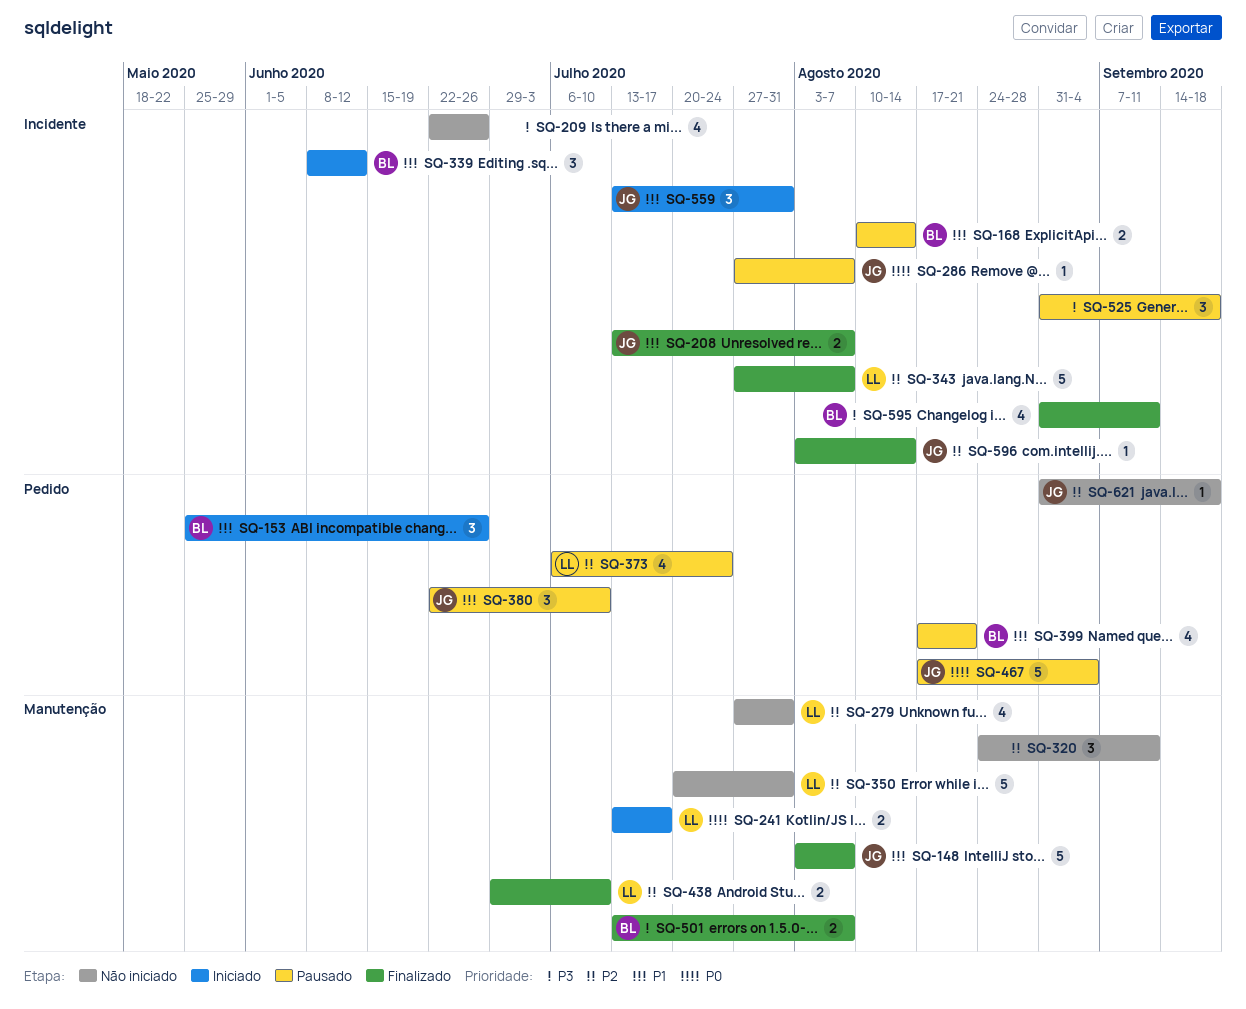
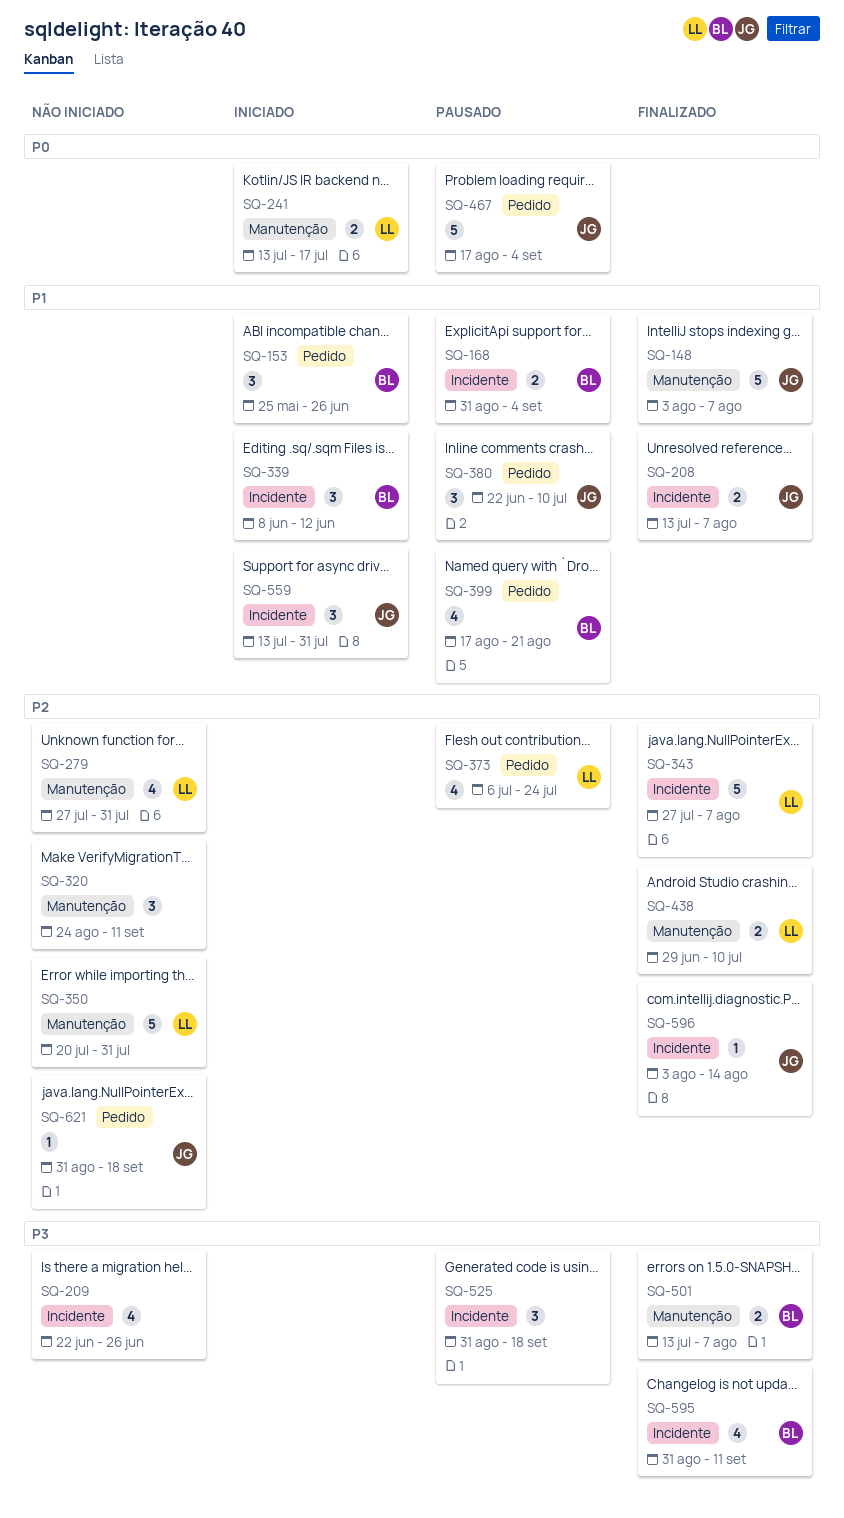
SQ-168, start: Aug 10 -> Aug 31
SQ-168, due: Aug 14 -> Sep 4
SQ-286: present -> none

